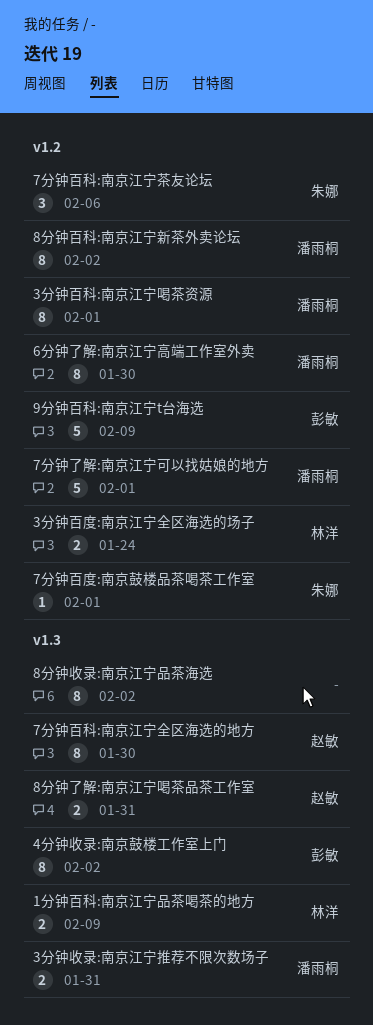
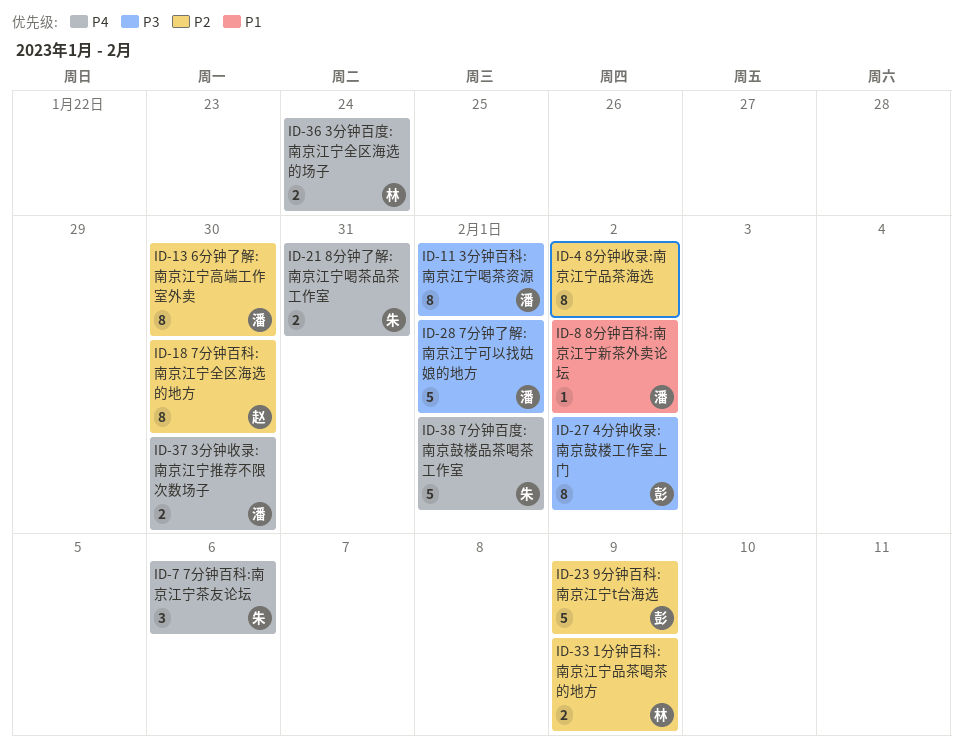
3分钟收录:南京江宁推荐不限次数场子, due: Jan 31 -> Jan 30
7分钟百度:南京鼓楼品茶喝茶工作室, estimate: 1 -> 5
8分钟了解:南京江宁喝茶品茶工作室, owner: 赵敏 -> 朱娜
8分钟百科:南京江宁新茶外卖论坛, estimate: 8 -> 1

